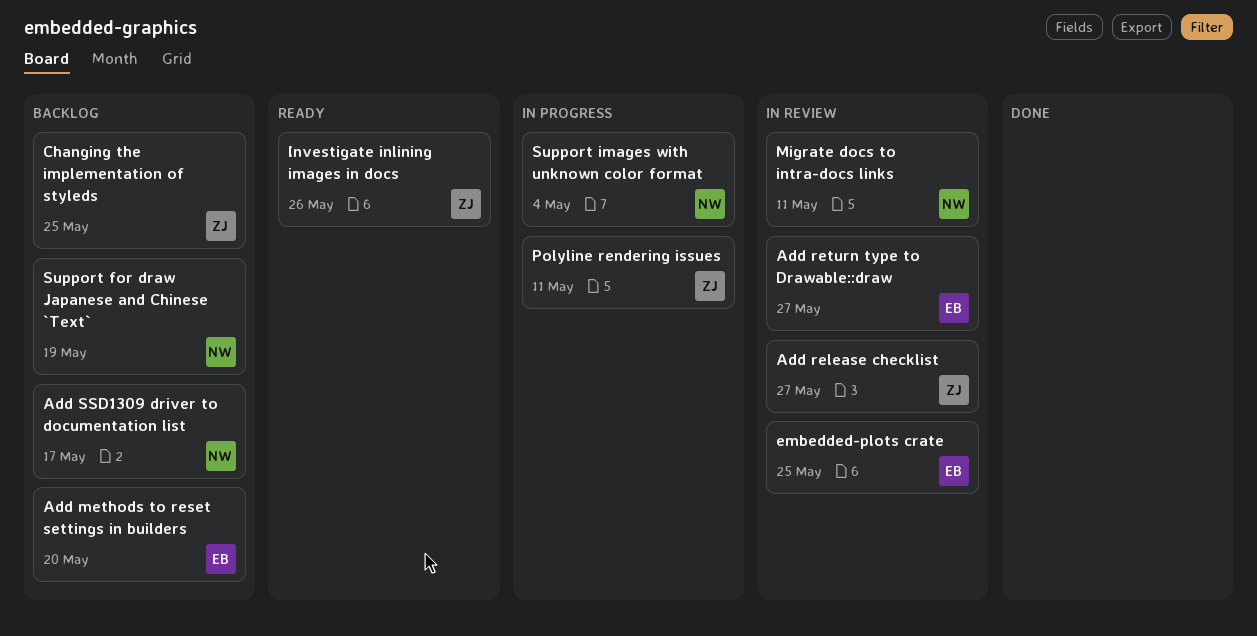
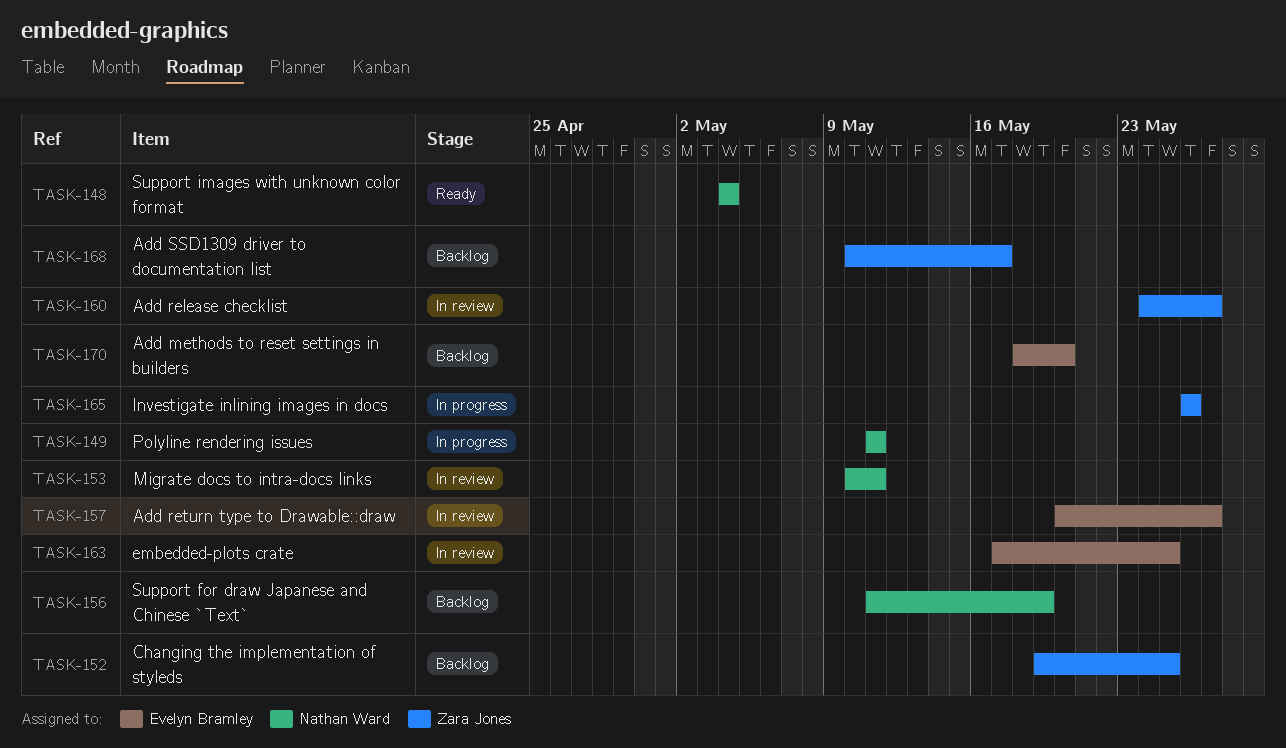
Add SSD1309 driver to documentation list, owner: Nathan Ward -> Zara Jones
Investigate inlining images in docs, status: Ready -> In progress
Polyline rendering issues, owner: Zara Jones -> Nathan Ward
Support images with unknown color format, status: In progress -> Ready

